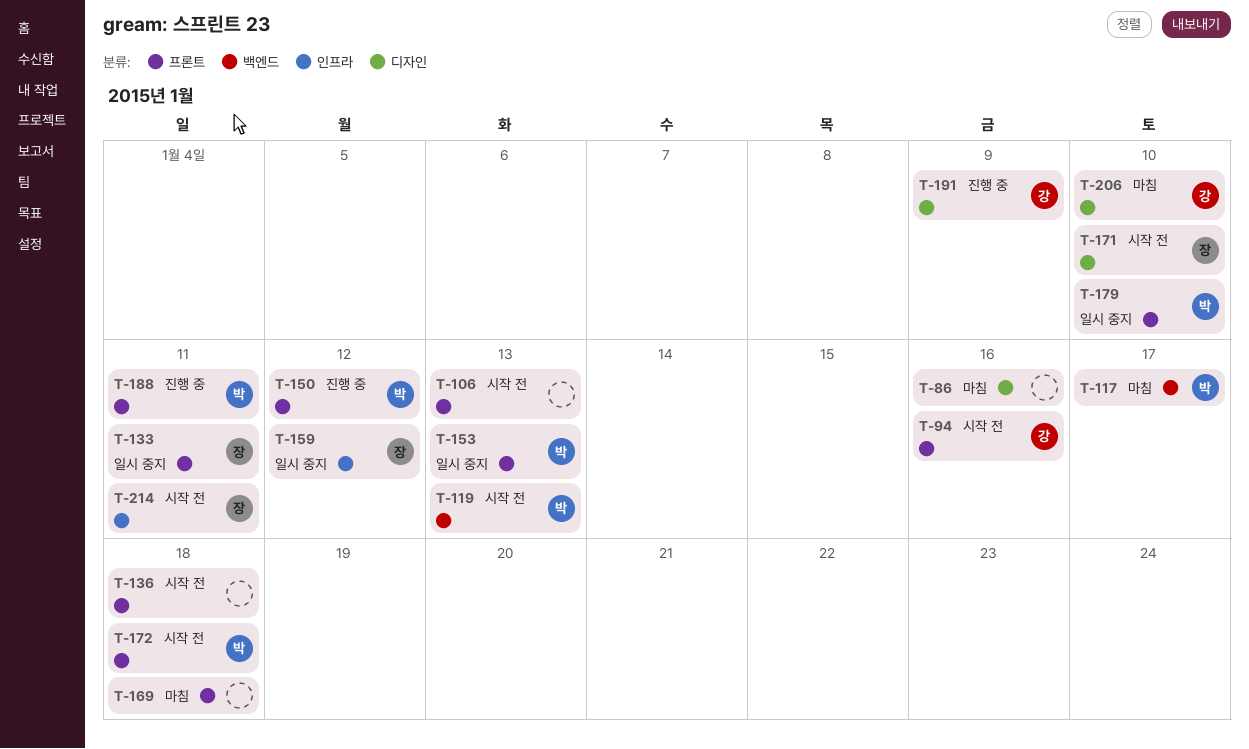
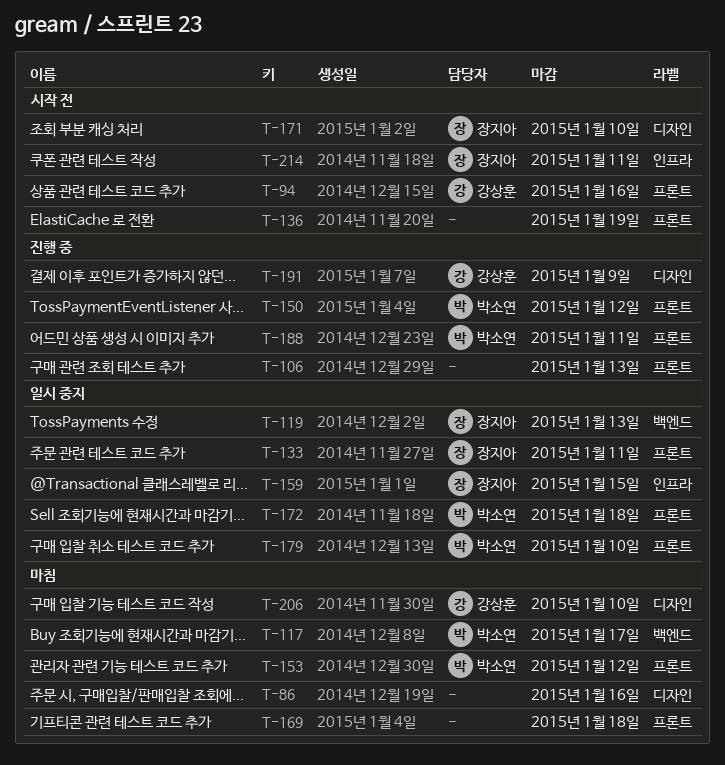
T-106, status: 시작 전 -> 진행 중
T-119, status: 시작 전 -> 일시 중지
T-119, owner: 박소연 -> 장지아
T-136, due: Jan 18 -> Jan 19
T-153, status: 일시 중지 -> 마침
T-153, due: Jan 13 -> Jan 12
T-159, due: Jan 12 -> Jan 15
T-172, status: 시작 전 -> 일시 중지

